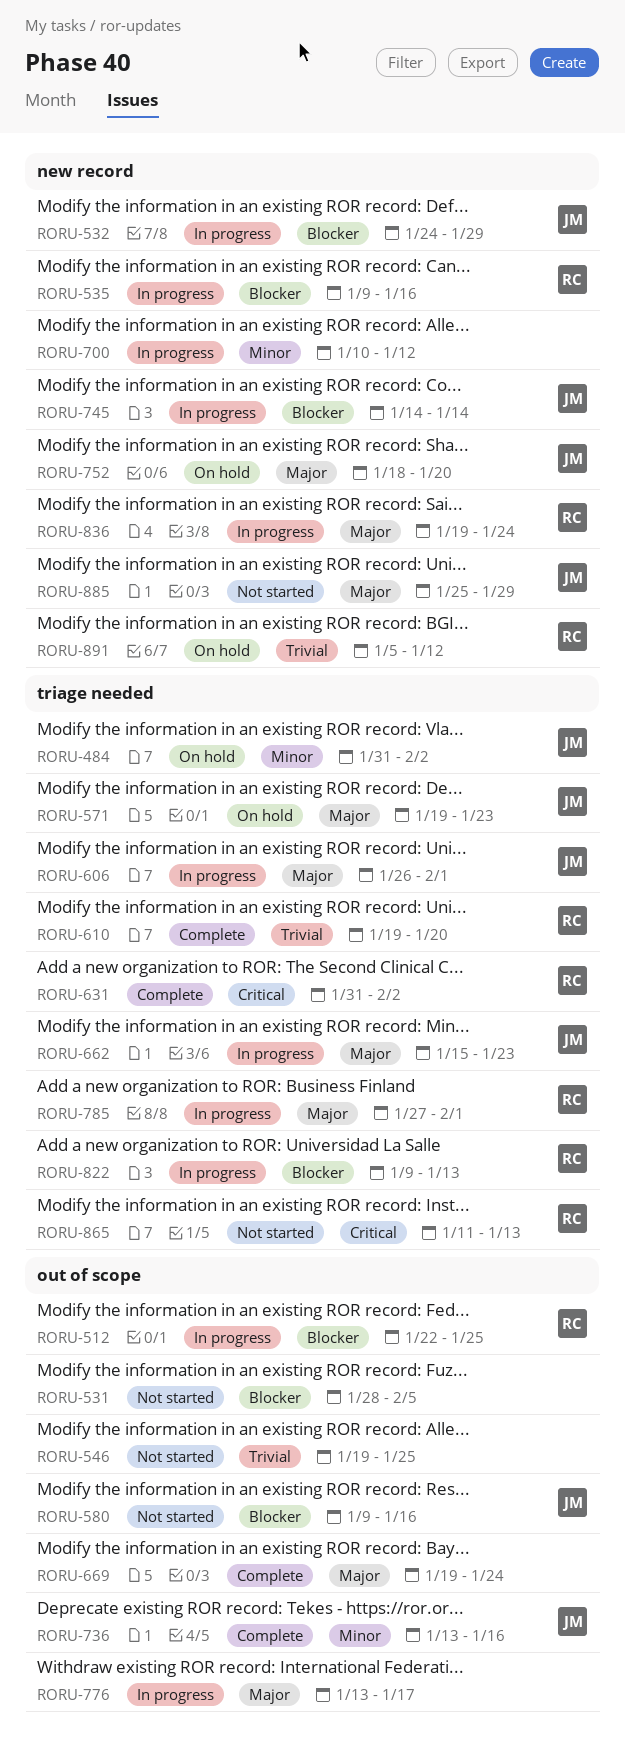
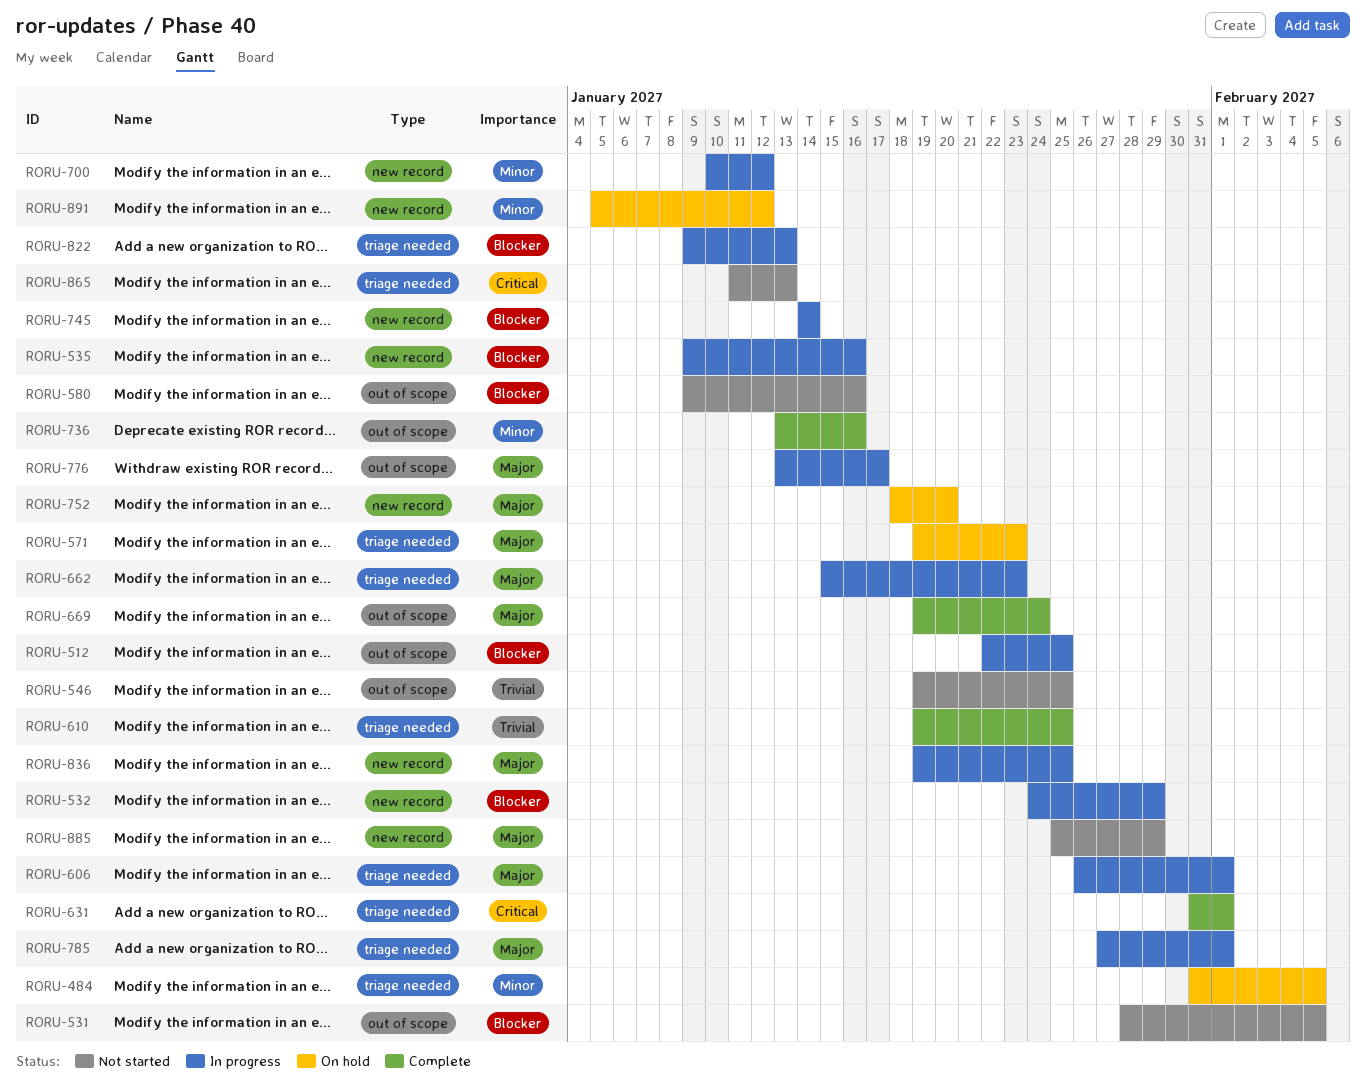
RORU-484, due: Feb 2 -> Feb 5
RORU-610, due: Jan 20 -> Jan 25
RORU-631, due: Feb 2 -> Feb 1
RORU-836, due: Jan 24 -> Jan 25
RORU-891, priority: Trivial -> Minor

